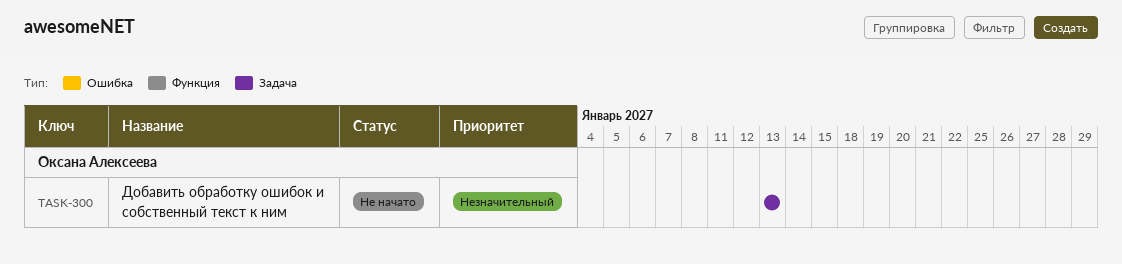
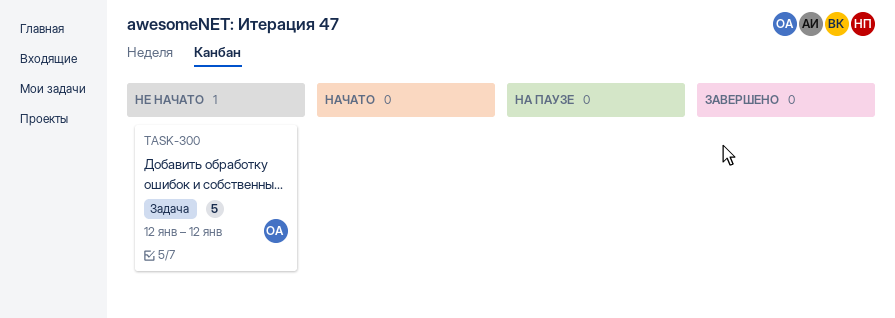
TASK-300, start: Jan 13 -> Jan 12
TASK-300, due: Jan 13 -> Jan 12

